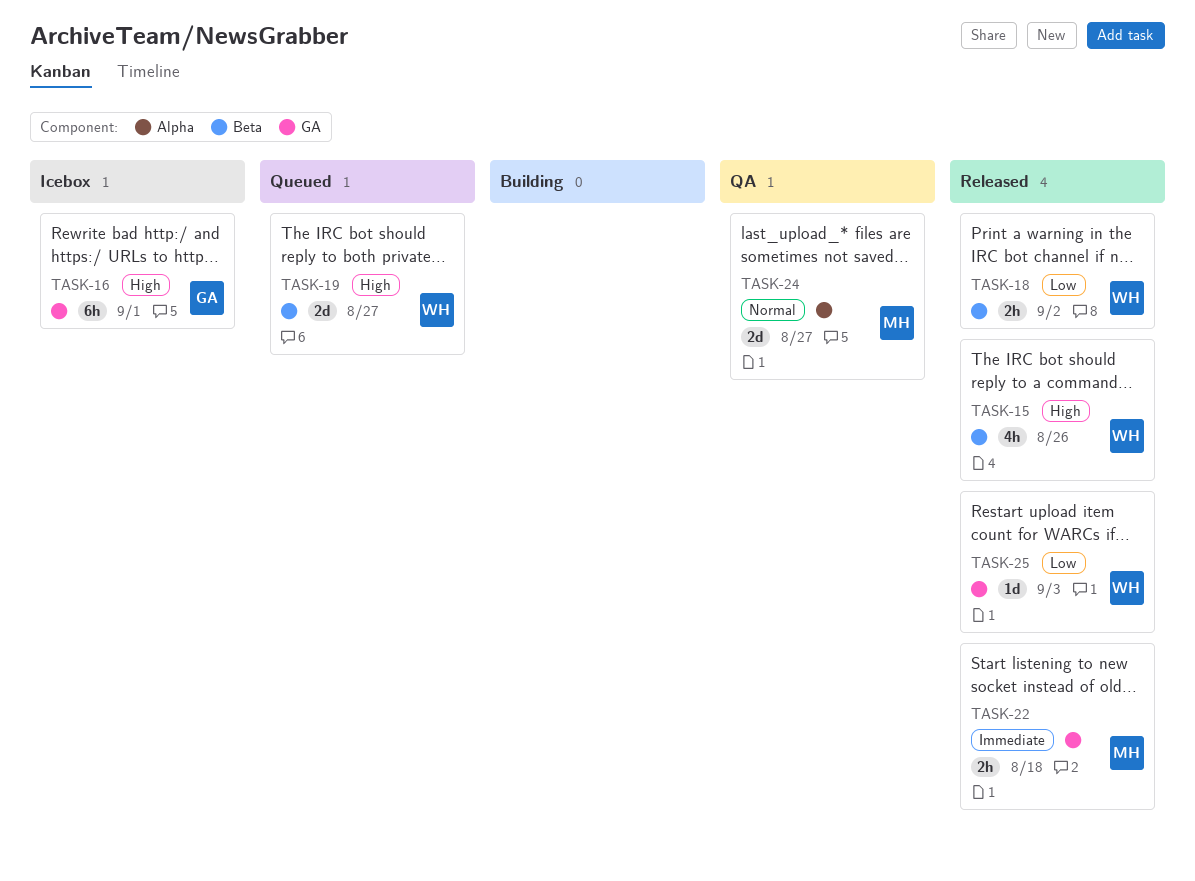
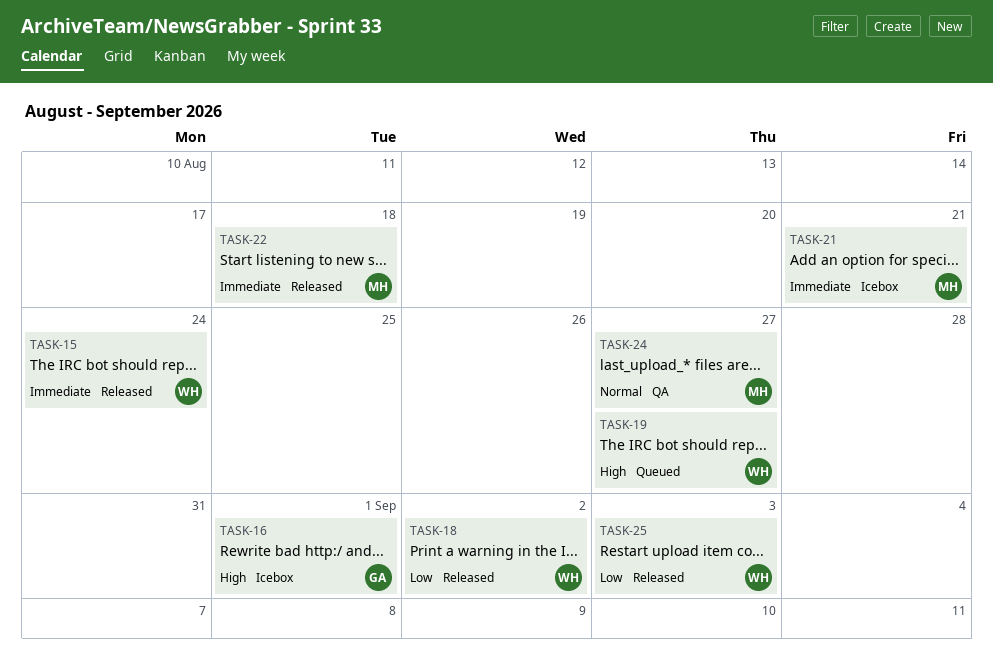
TASK-15, priority: High -> Immediate
TASK-15, due: Aug 26 -> Aug 24
TASK-21: none -> present

